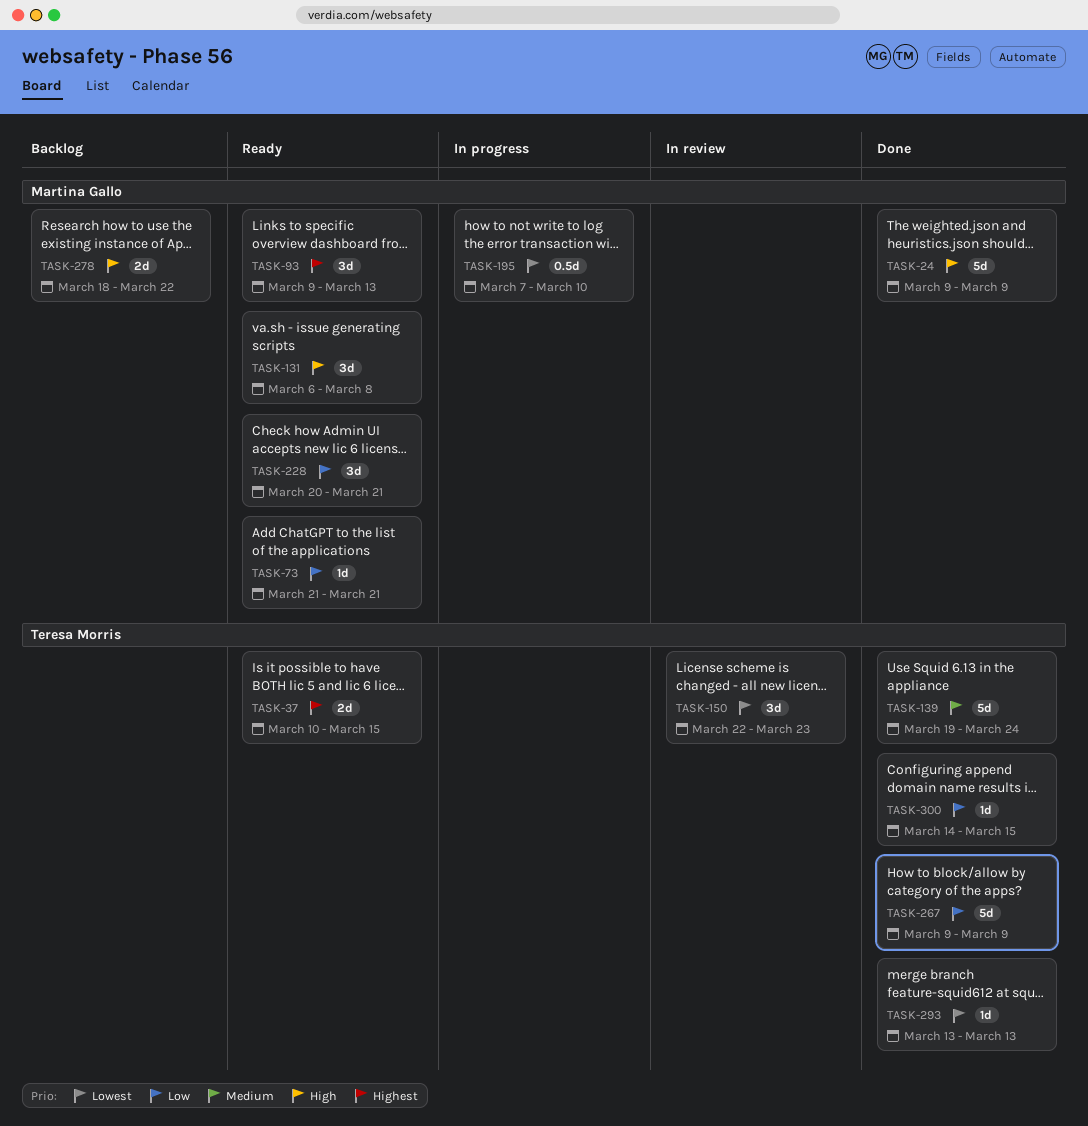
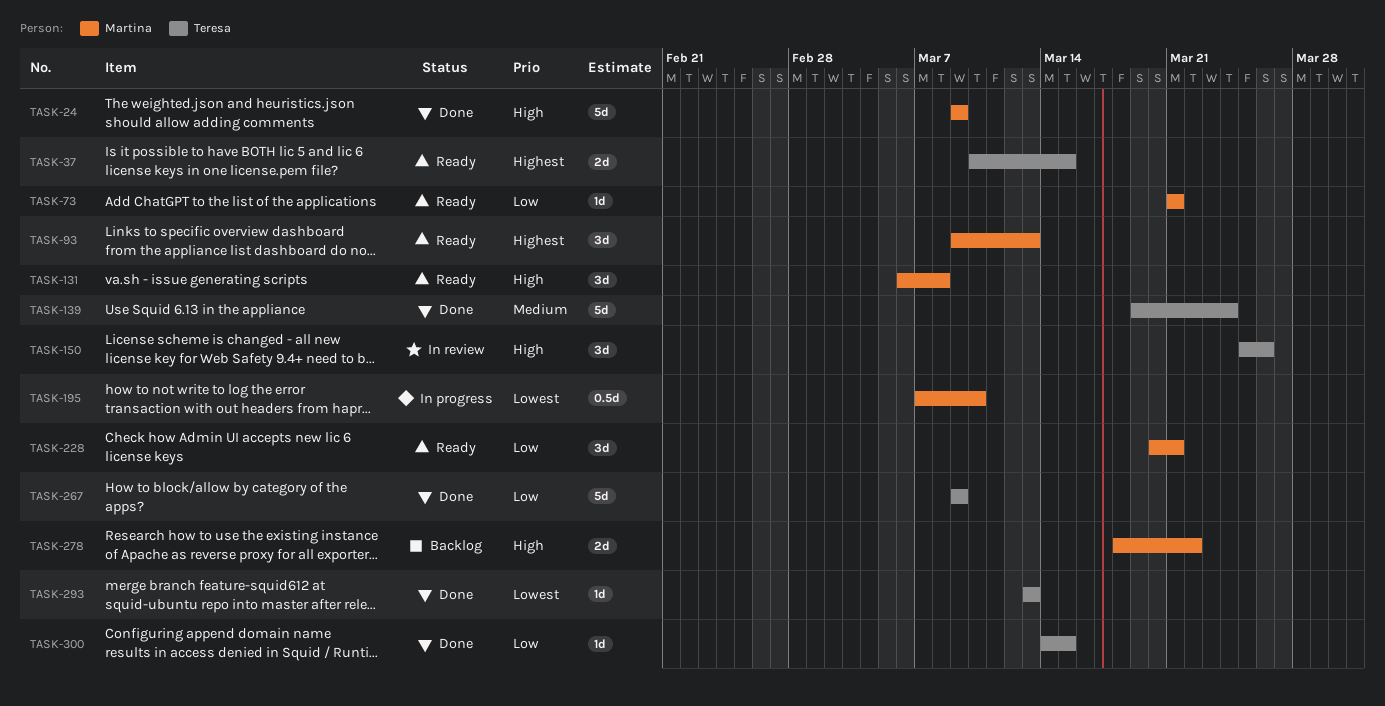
TASK-150, priority: Lowest -> High
TASK-150, start: Mar 22 -> Mar 25
TASK-150, due: Mar 23 -> Mar 26

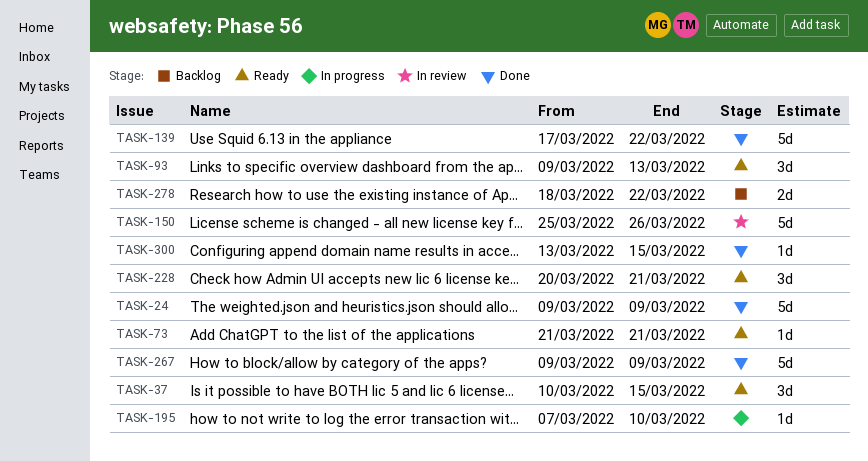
TASK-37, estimate: 2d -> 3d
TASK-131: present -> none
TASK-139, start: Mar 19 -> Mar 17
TASK-139, due: Mar 24 -> Mar 22
TASK-150, estimate: 3d -> 5d
TASK-195, estimate: 0.5d -> 1d
TASK-293: present -> none
TASK-300, start: Mar 14 -> Mar 13

